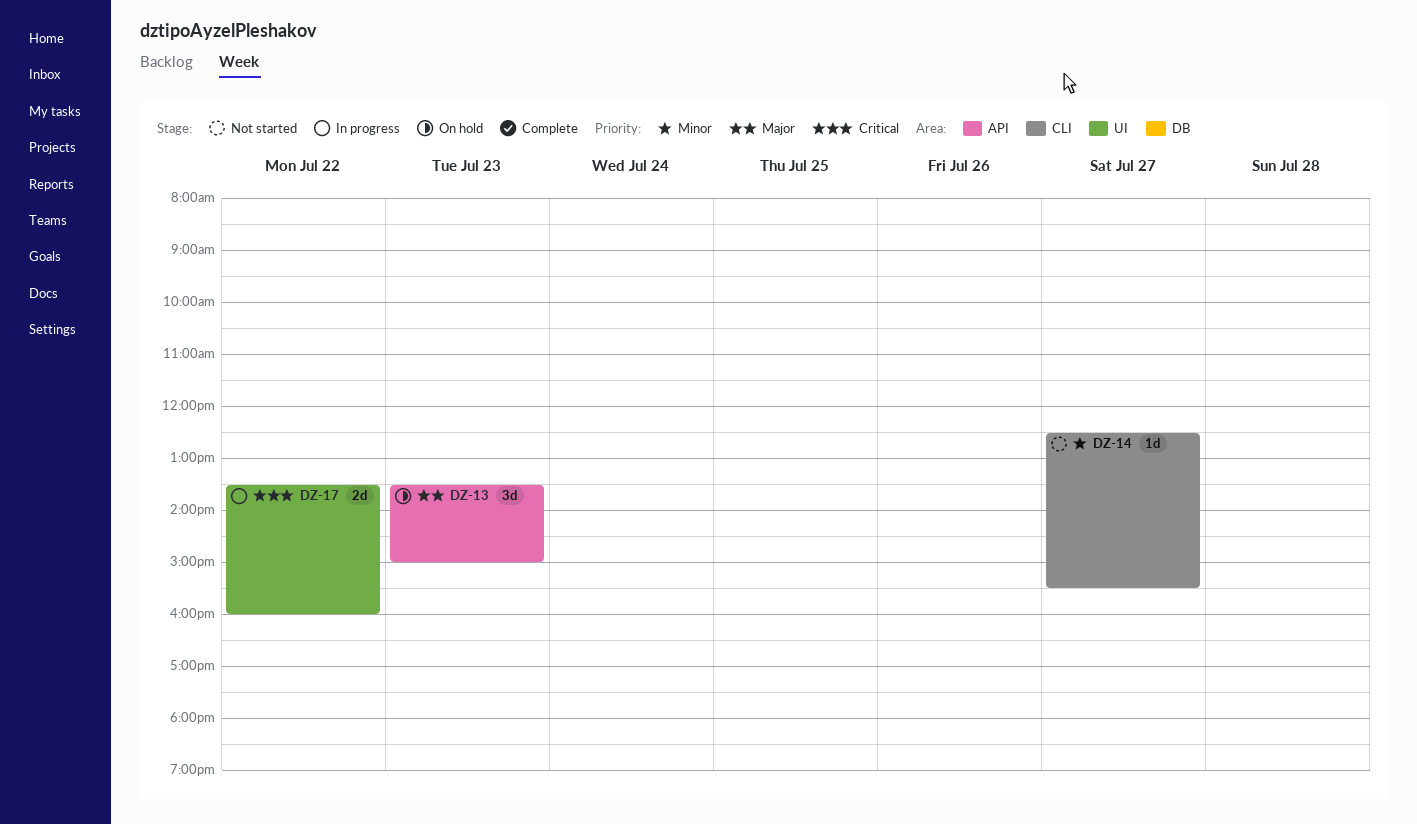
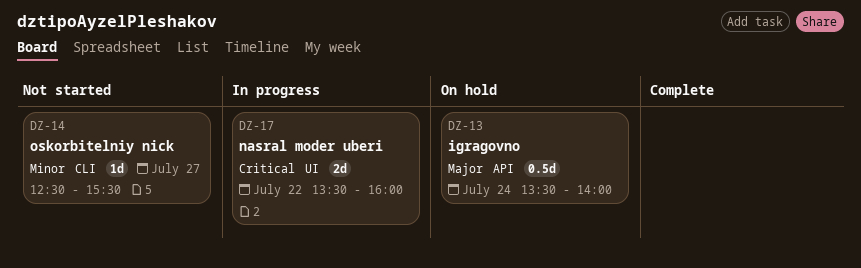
DZ-13, estimate: 3d -> 0.5d
DZ-13, day: Jul 23 -> Jul 24
DZ-13, ends: 15:00 -> 14:00

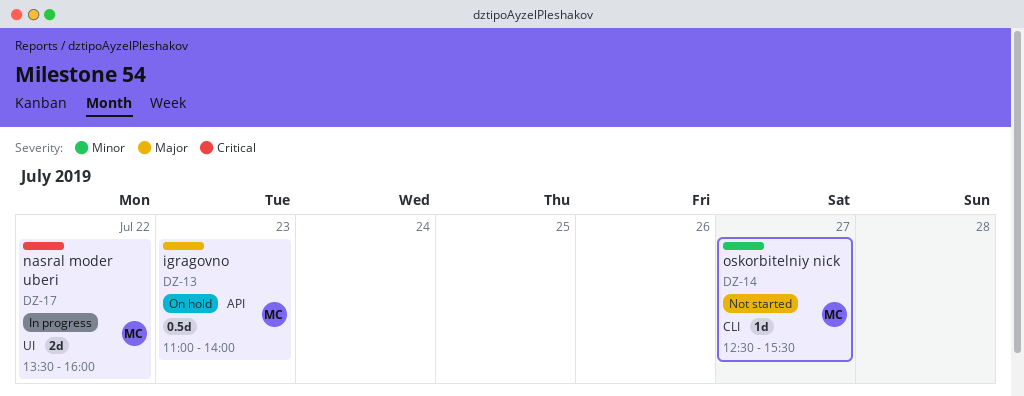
DZ-13, day: Jul 24 -> Jul 23
DZ-13, begins: 13:30 -> 11:00

